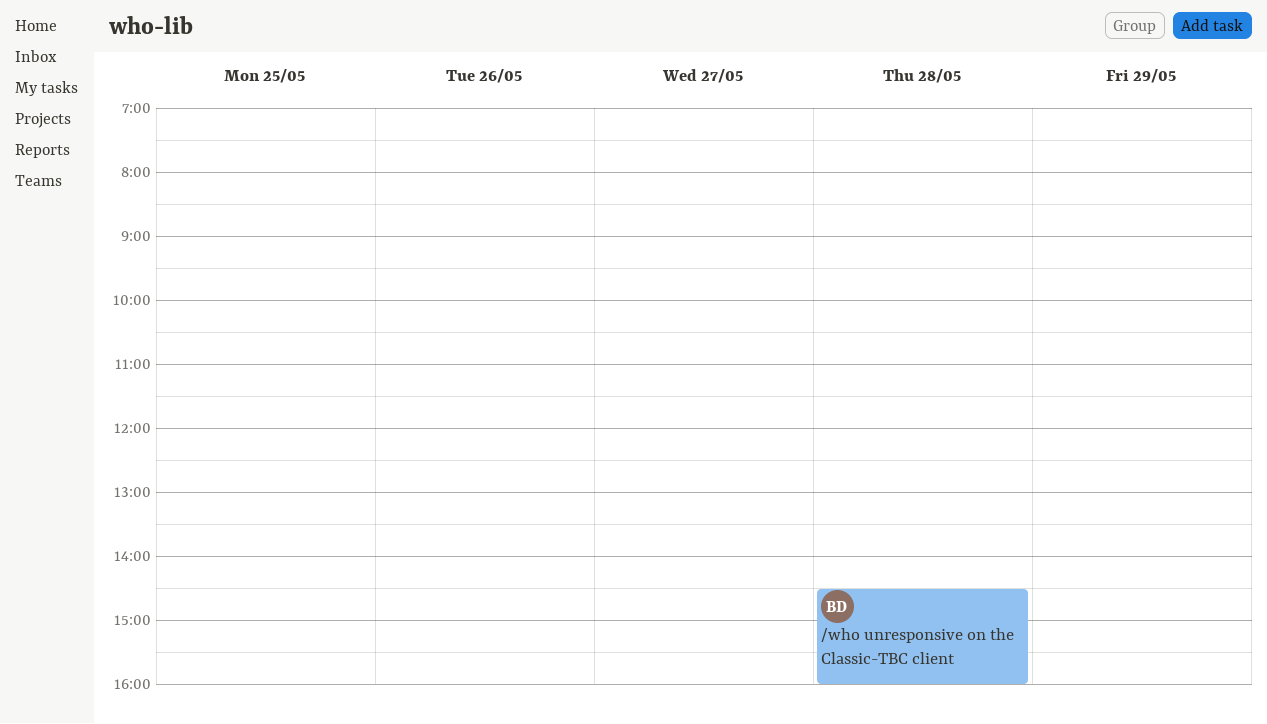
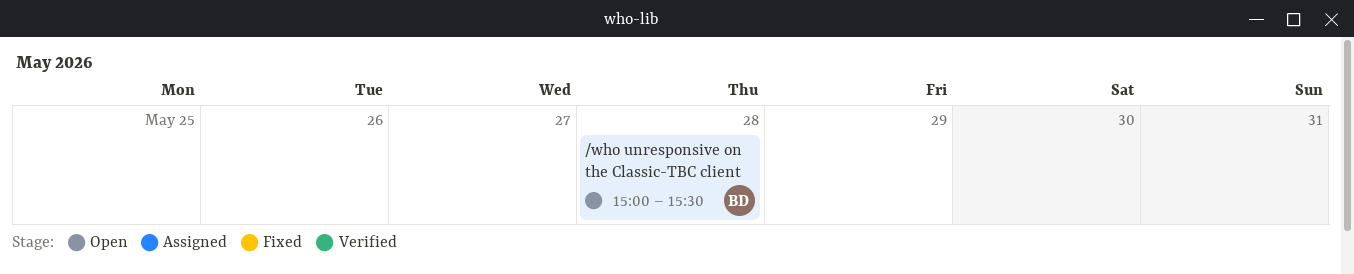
/who unresponsive on the Classic-TBC client, begins: 14:30 -> 15:00
/who unresponsive on the Classic-TBC client, ends: 16:00 -> 15:30

